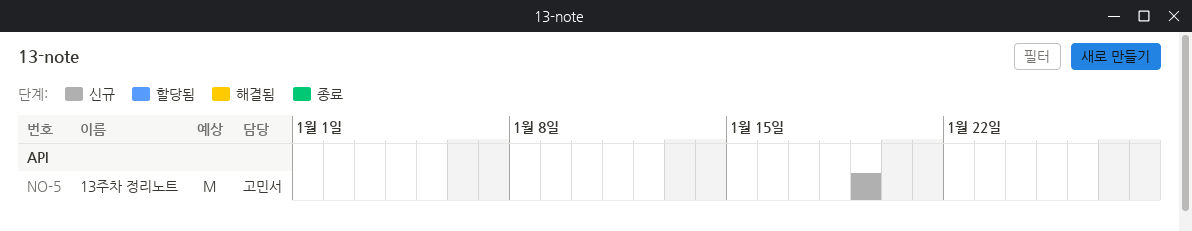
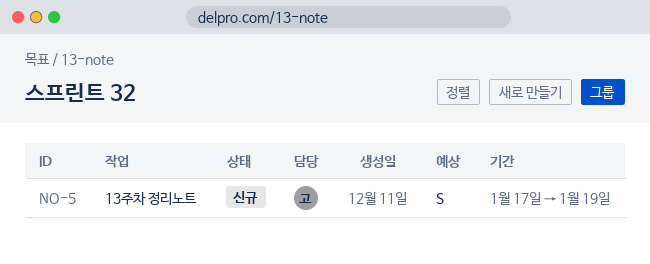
NO-5, estimate: M -> S
NO-5, start: Jan 19 -> Jan 17

